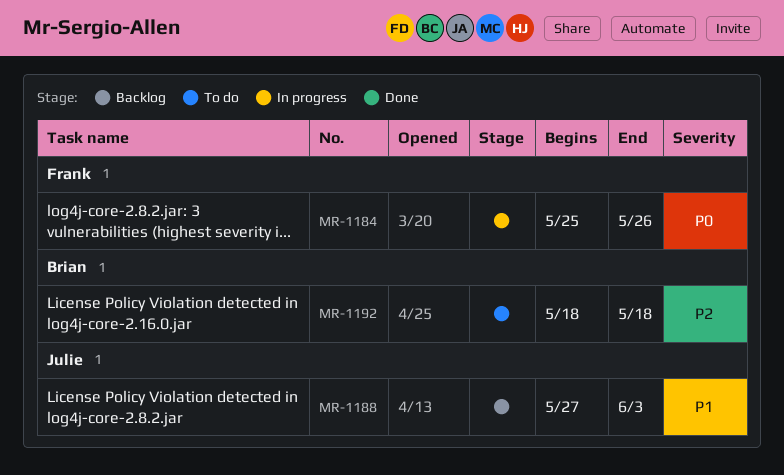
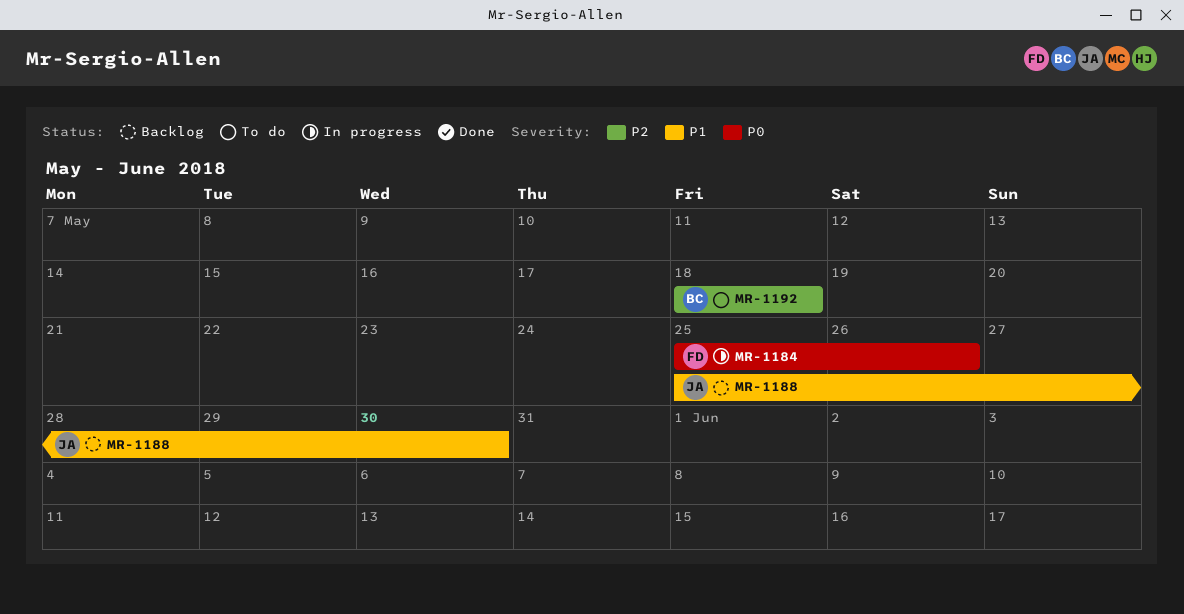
MR-1188, start: May 27 -> May 25
MR-1188, due: Jun 3 -> May 30

